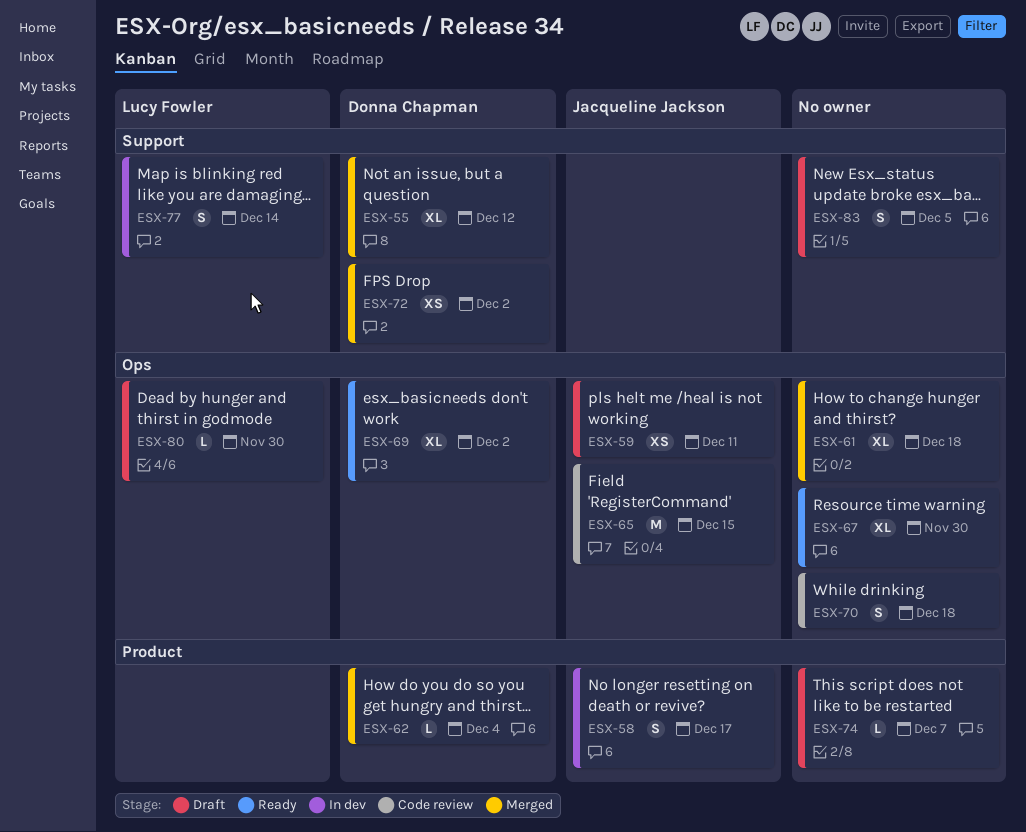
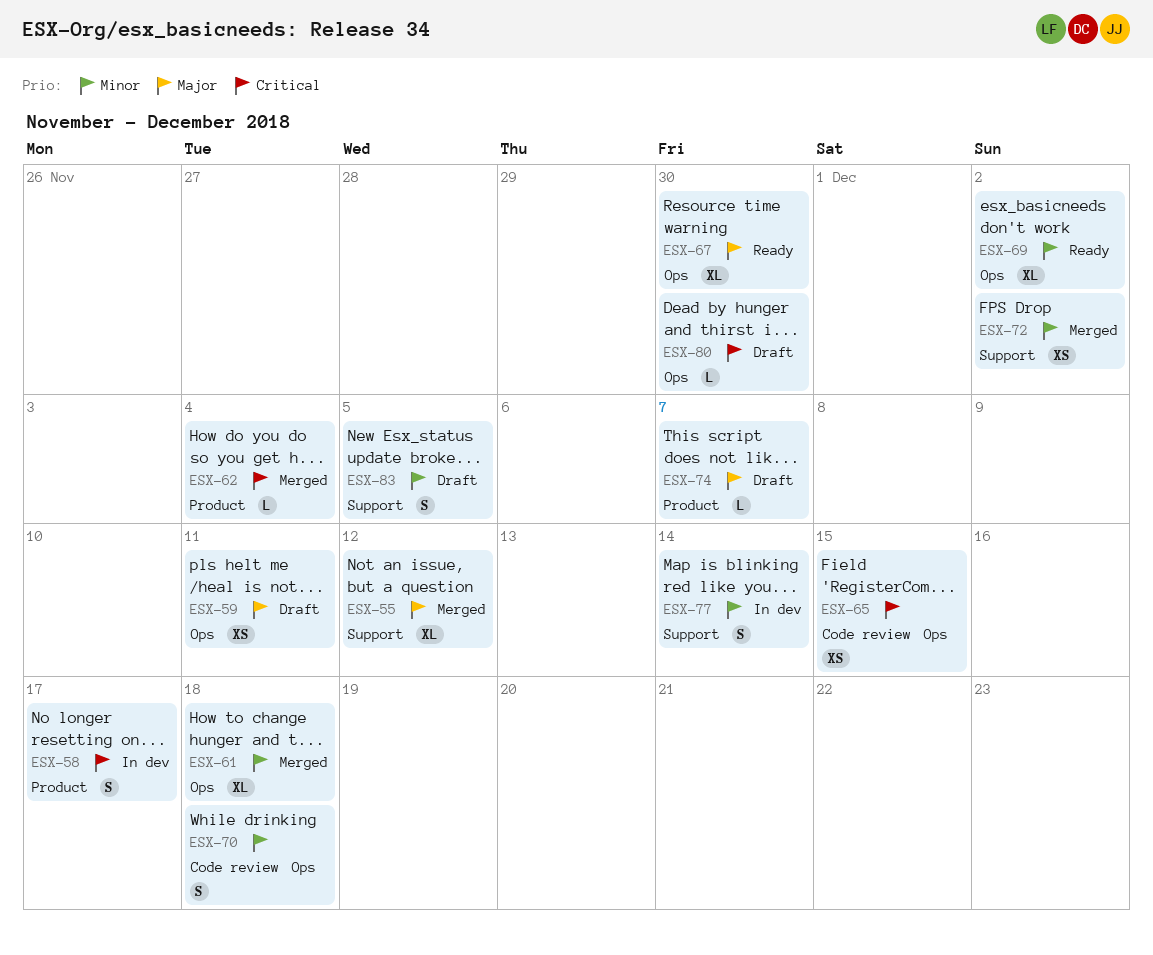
ESX-65, estimate: M -> XS

